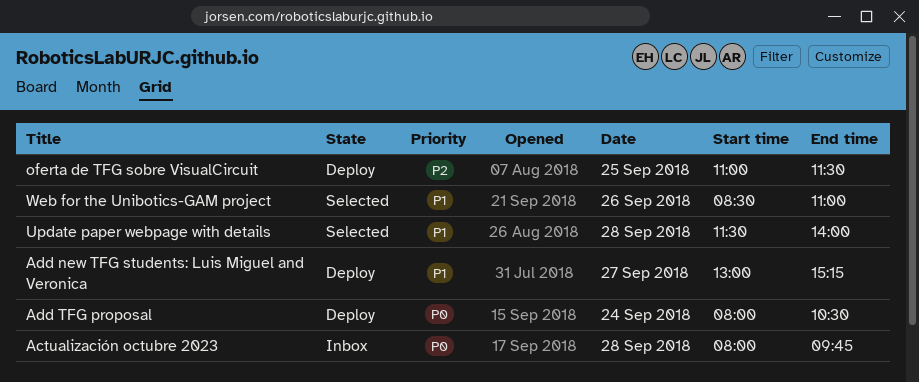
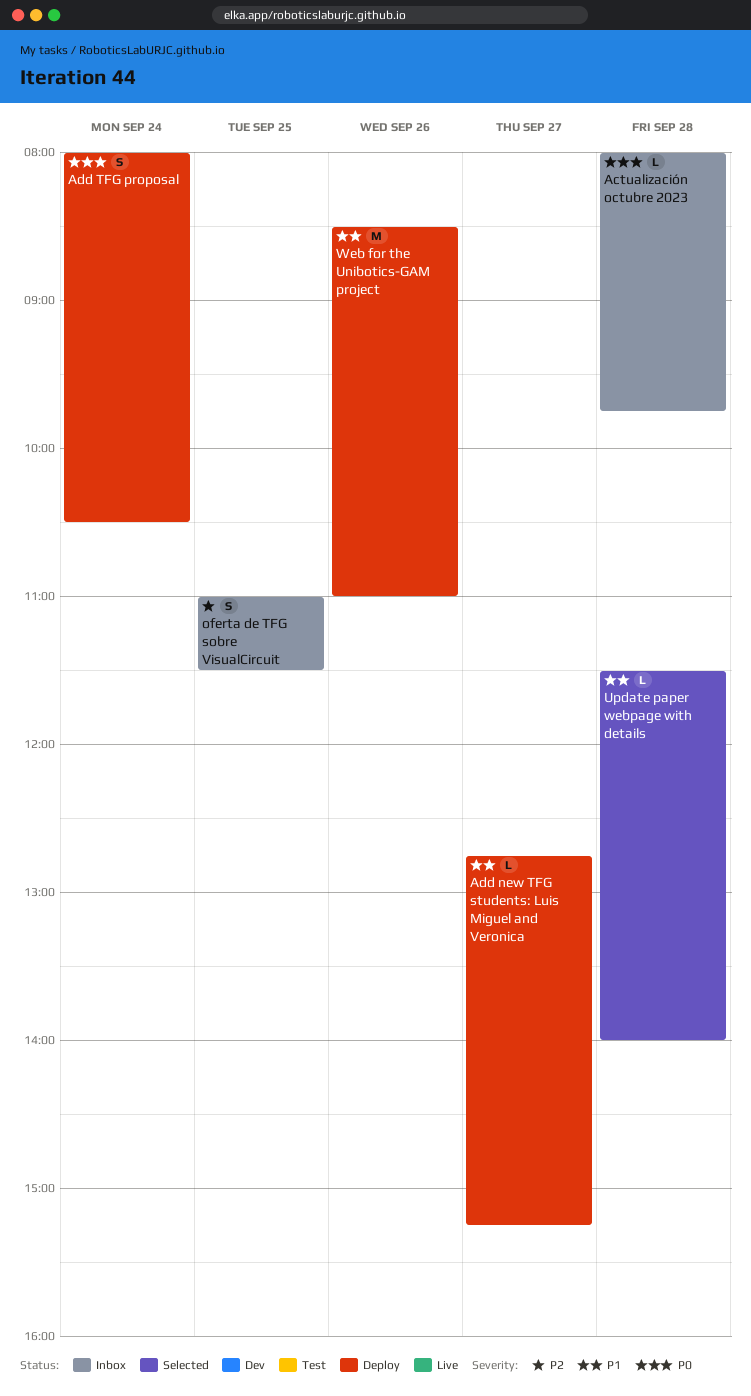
Add new TFG students: Luis Miguel and Veronica, begins: 13:00 -> 12:45
oferta de TFG sobre VisualCircuit, status: Deploy -> Inbox
Web for the Unibotics-GAM project, status: Selected -> Deploy

